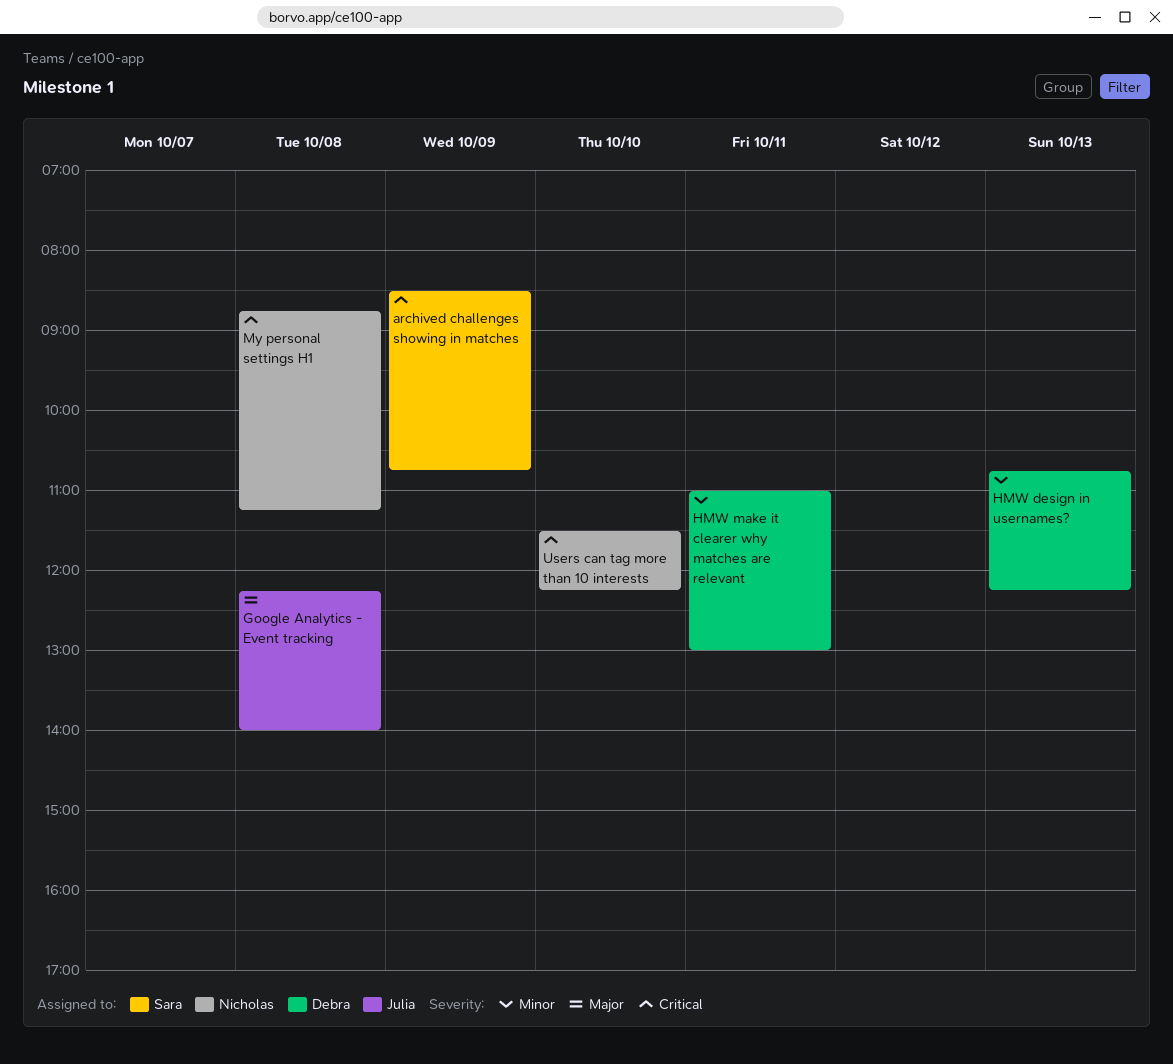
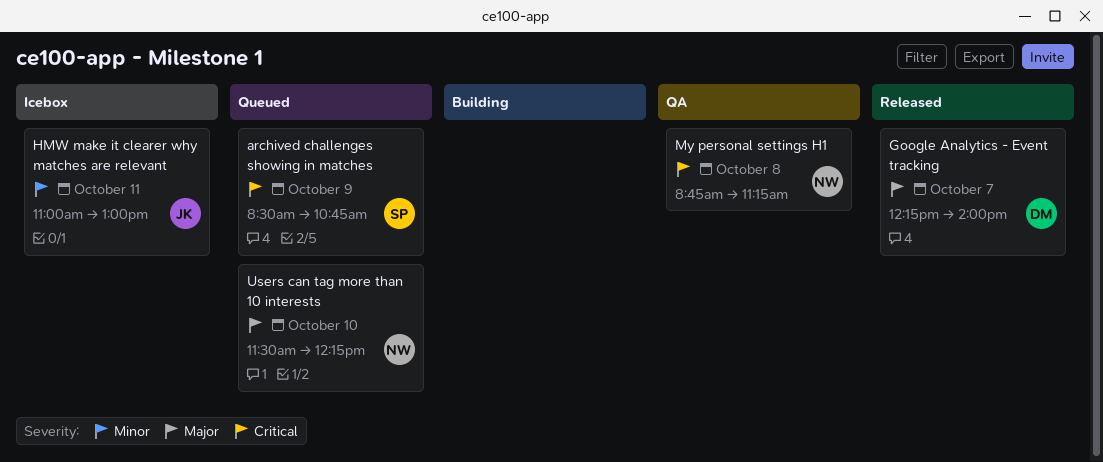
Google Analytics - Event tracking, owner: Julia -> Debra
Google Analytics - Event tracking, day: Oct 8 -> Oct 7
HMW design in usernames?: present -> none
HMW make it clearer why matches are relevant, owner: Debra -> Julia
Users can tag more than 10 interests, priority: Critical -> Major

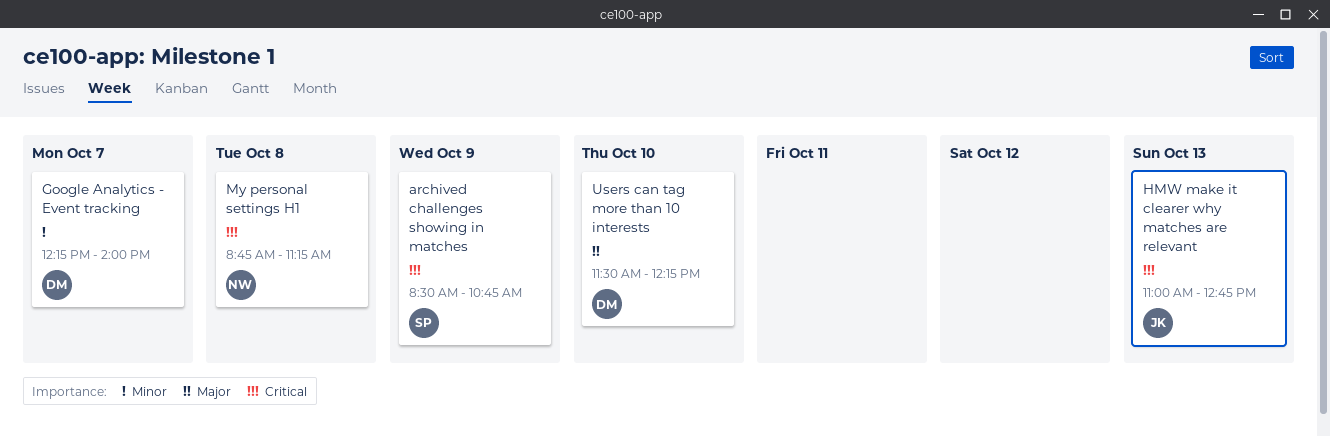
Google Analytics - Event tracking, priority: Major -> Minor
HMW make it clearer why matches are relevant, priority: Minor -> Critical
HMW make it clearer why matches are relevant, day: Oct 11 -> Oct 13
HMW make it clearer why matches are relevant, ends: 13:00 -> 12:45
Users can tag more than 10 interests, owner: NW -> DM

